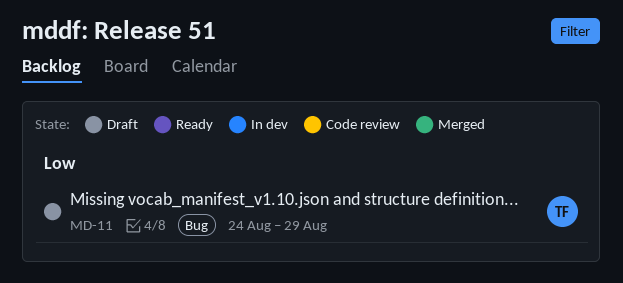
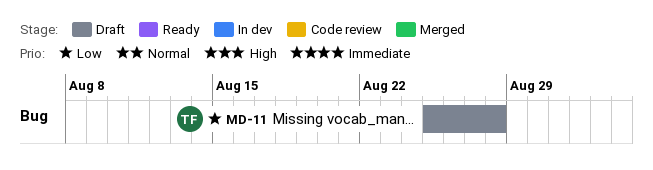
MD-11, start: Aug 24 -> Aug 25
MD-11, due: Aug 29 -> Aug 28

